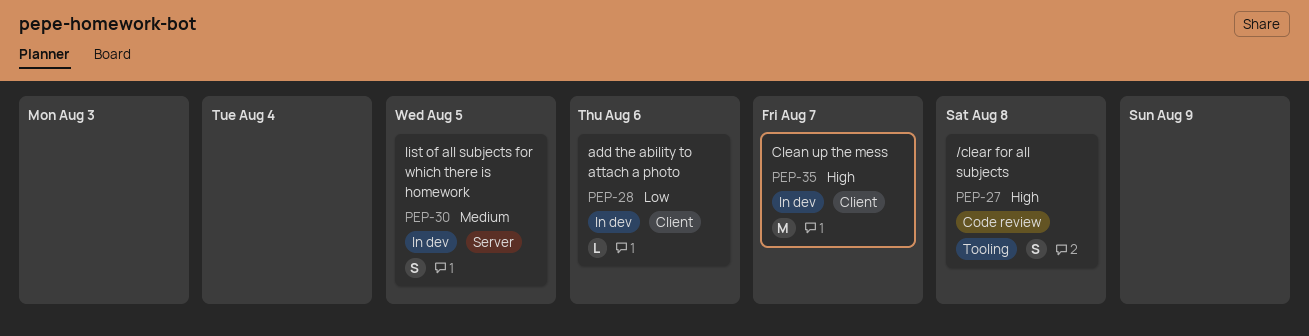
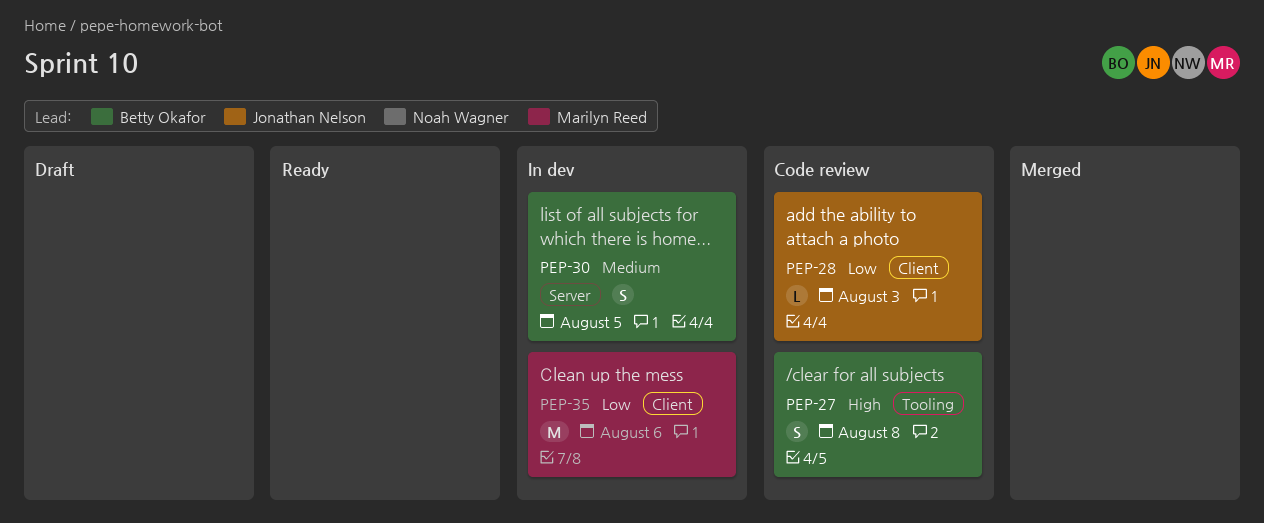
PEP-28, status: In dev -> Code review
PEP-28, due: Aug 6 -> Aug 3
PEP-35, priority: High -> Low
PEP-35, due: Aug 7 -> Aug 6

